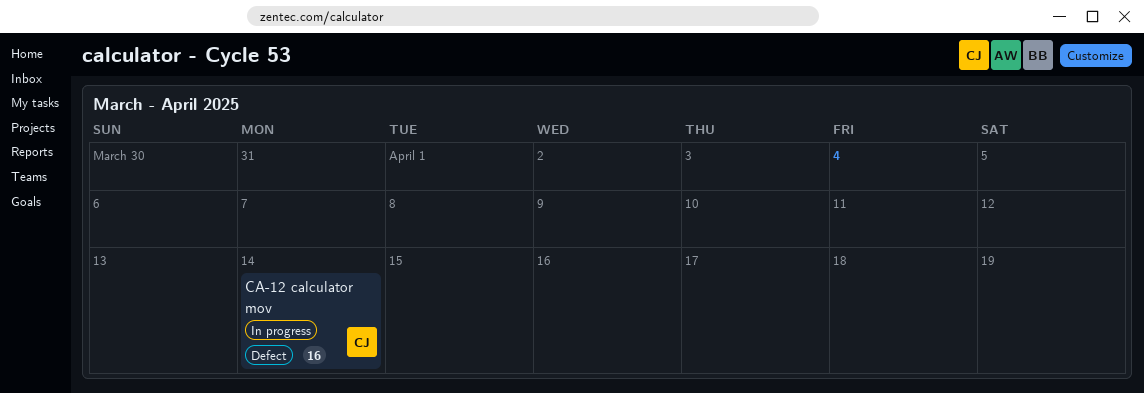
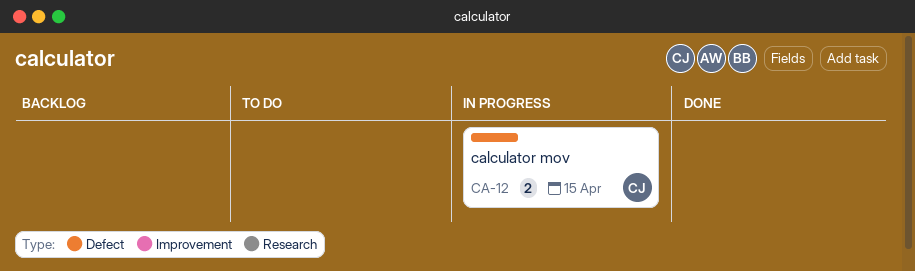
CA-12, estimate: 16 -> 2
CA-12, due: Apr 14 -> Apr 15

